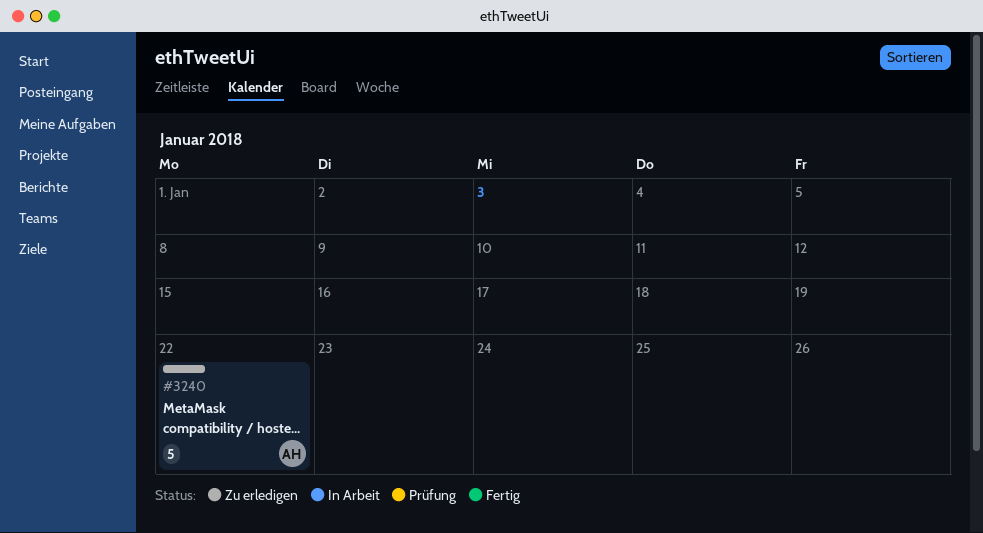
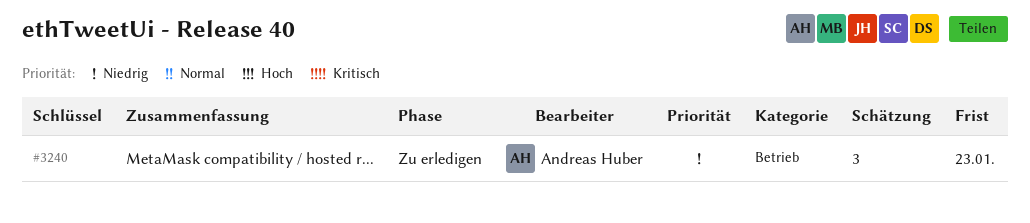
#3240, estimate: 5 -> 3
#3240, due: Jan 22 -> Jan 23

